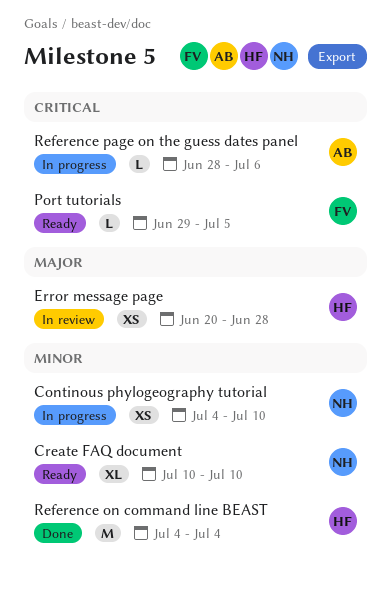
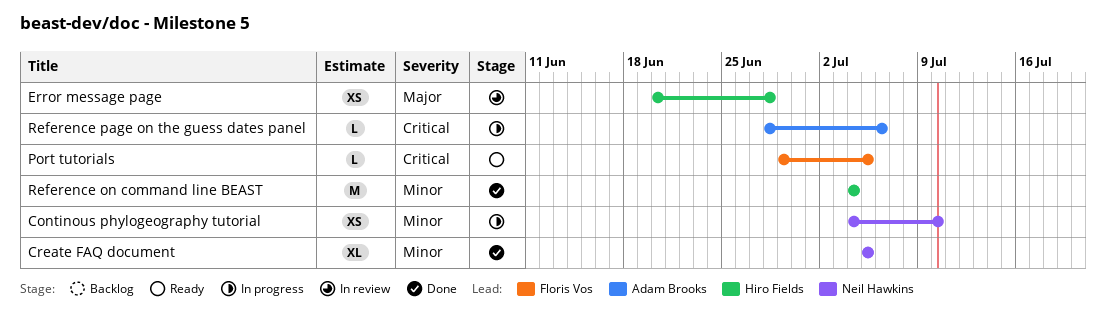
Create FAQ document, status: Ready -> Done
Create FAQ document, start: Jul 10 -> Jul 5
Create FAQ document, due: Jul 10 -> Jul 5

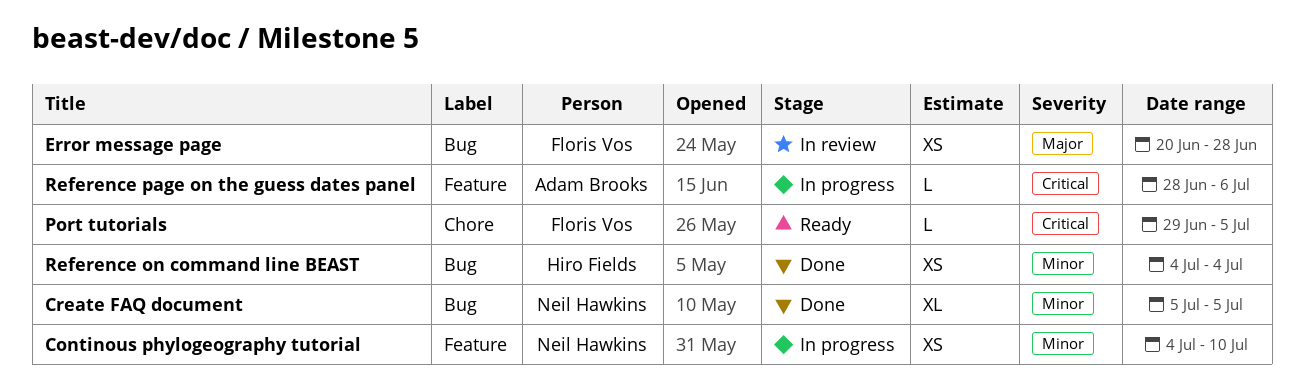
Error message page, owner: Hiro Fields -> Floris Vos
Reference on command line BEAST, estimate: M -> XS

